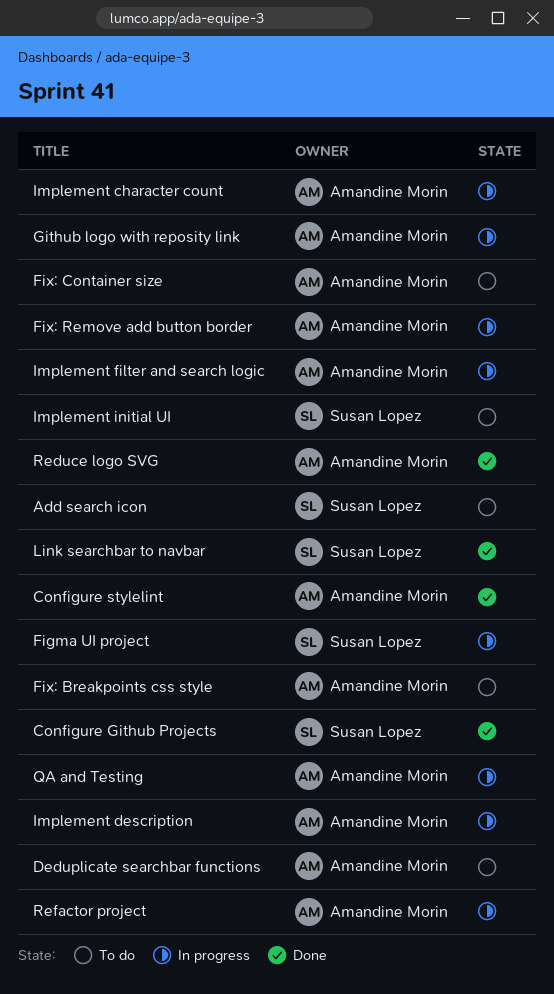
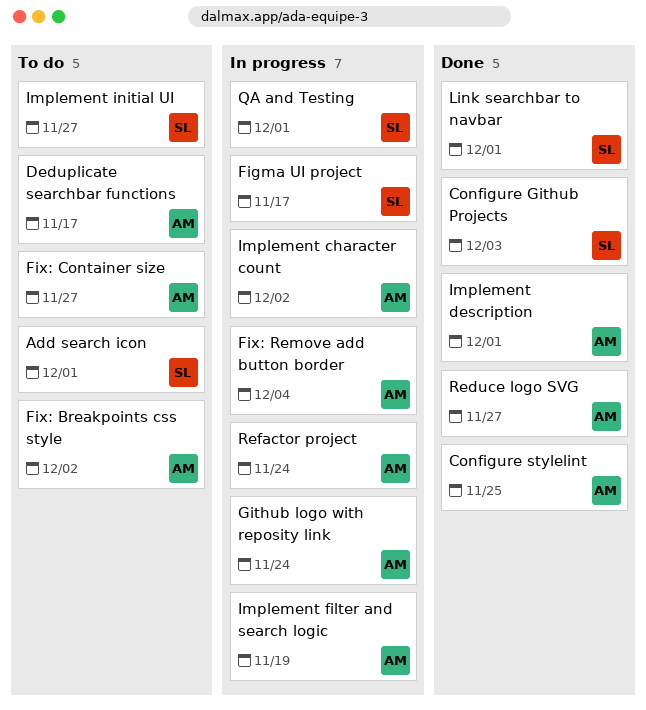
Implement description, status: In progress -> Done
QA and Testing, owner: Amandine Morin -> Susan Lopez

